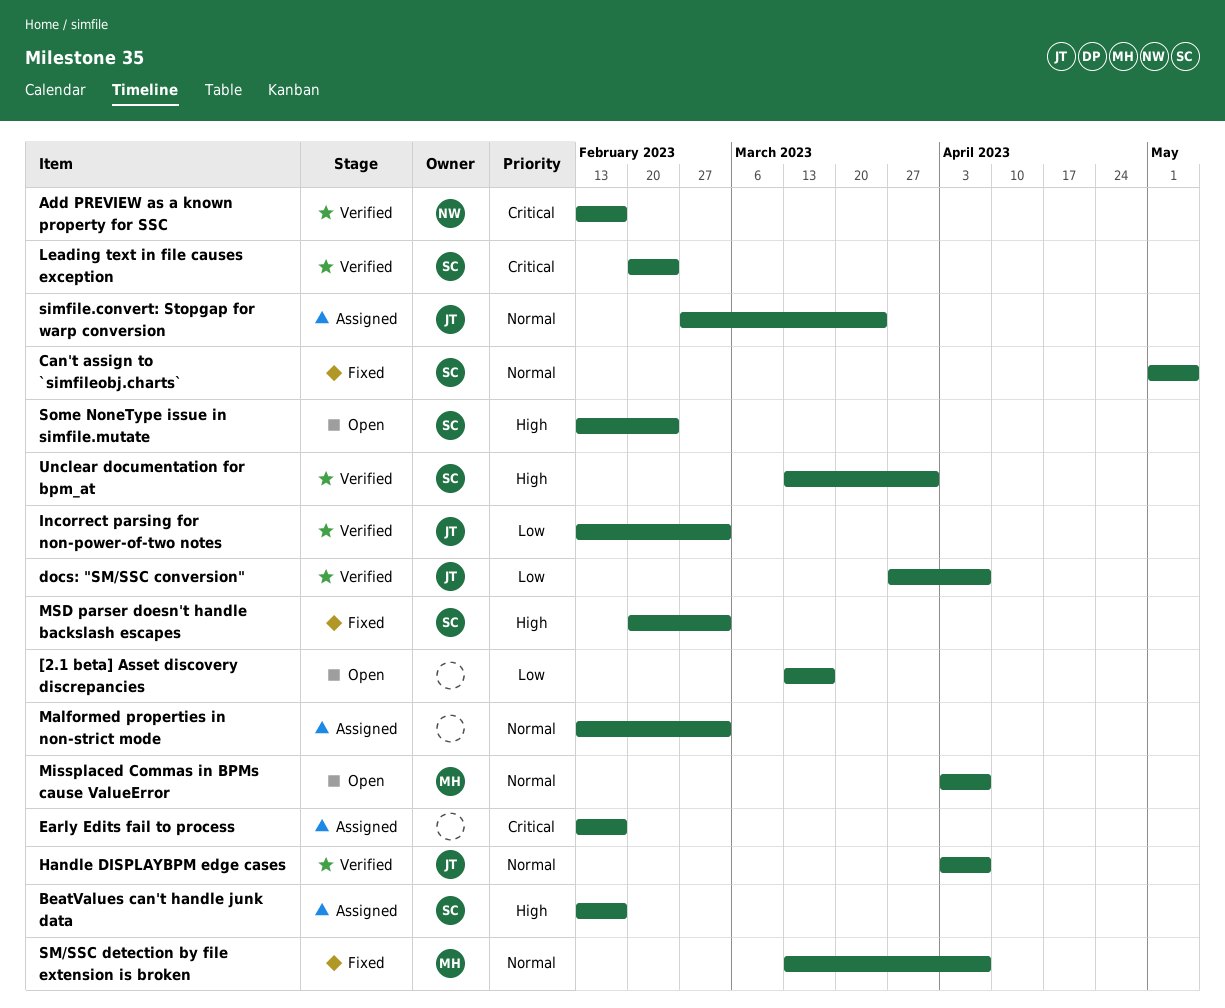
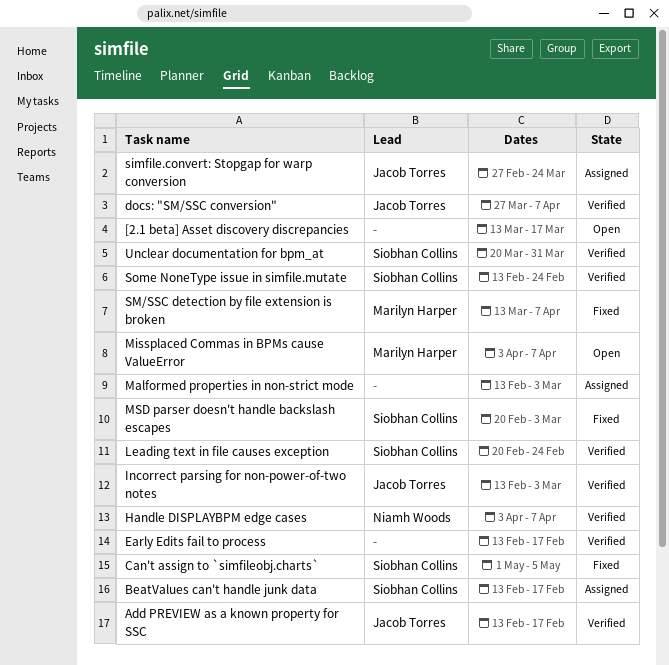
Add PREVIEW as a known property for SSC, owner: Niamh Woods -> Jacob Torres
Early Edits fail to process, status: Assigned -> Verified
Handle DISPLAYBPM edge cases, owner: Jacob Torres -> Niamh Woods
Some NoneType issue in simfile.mutate, status: Open -> Verified
Unclear documentation for bpm_at, start: Mar 13 -> Mar 20

